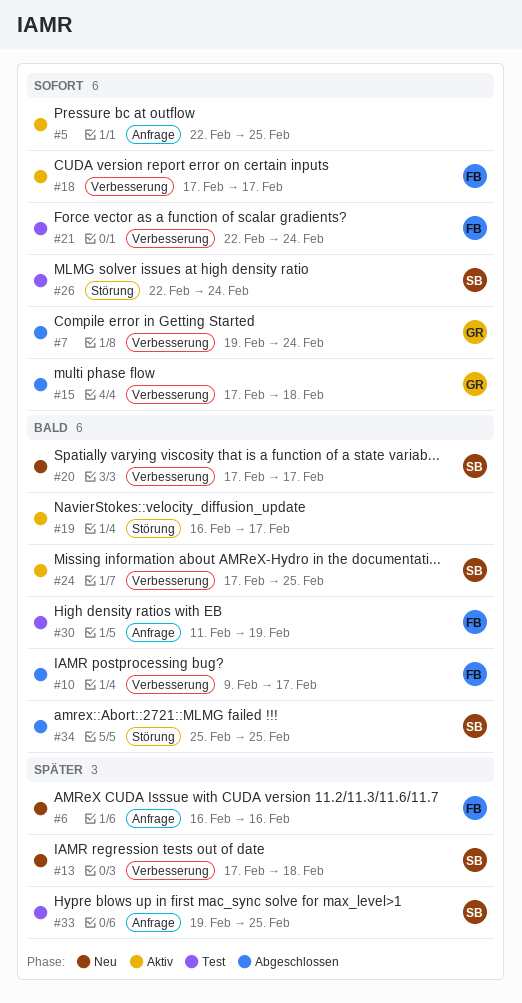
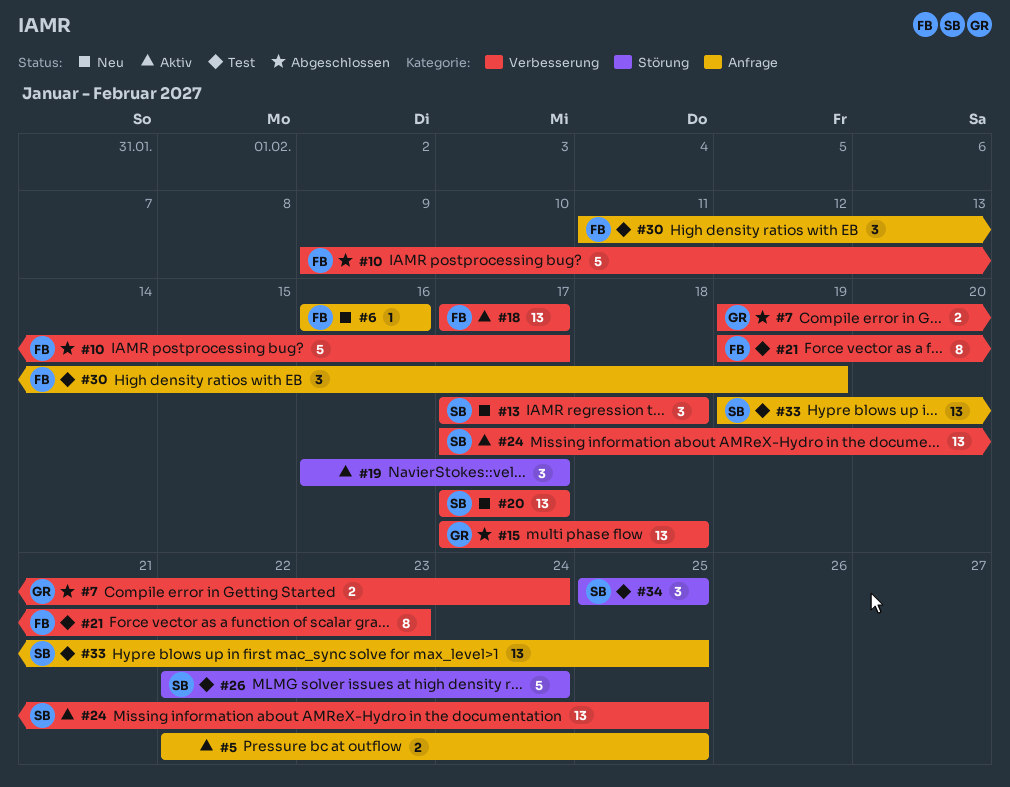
#21, start: Feb 22 -> Feb 19
#21, due: Feb 24 -> Feb 23
#34, status: Abgeschlossen -> Test

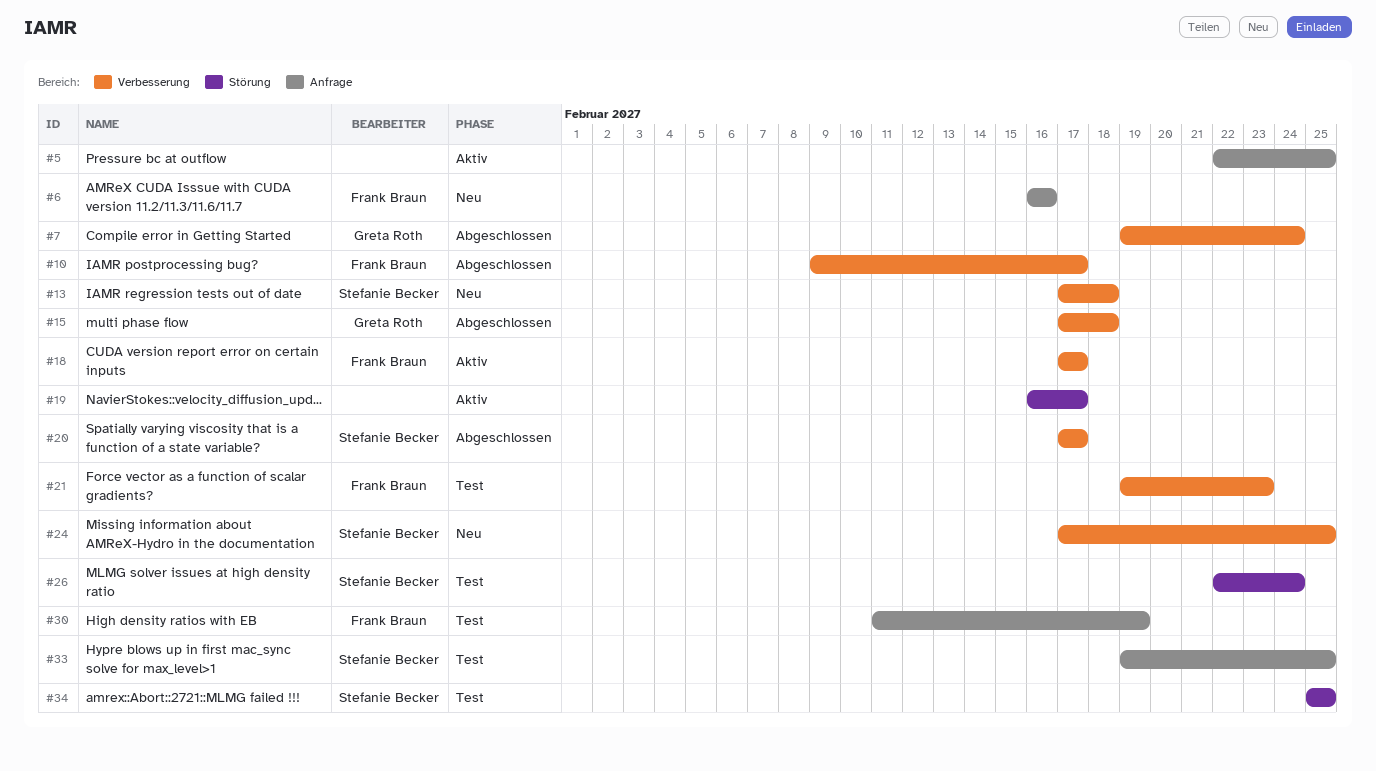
#20, status: Neu -> Abgeschlossen
#24, status: Aktiv -> Neu

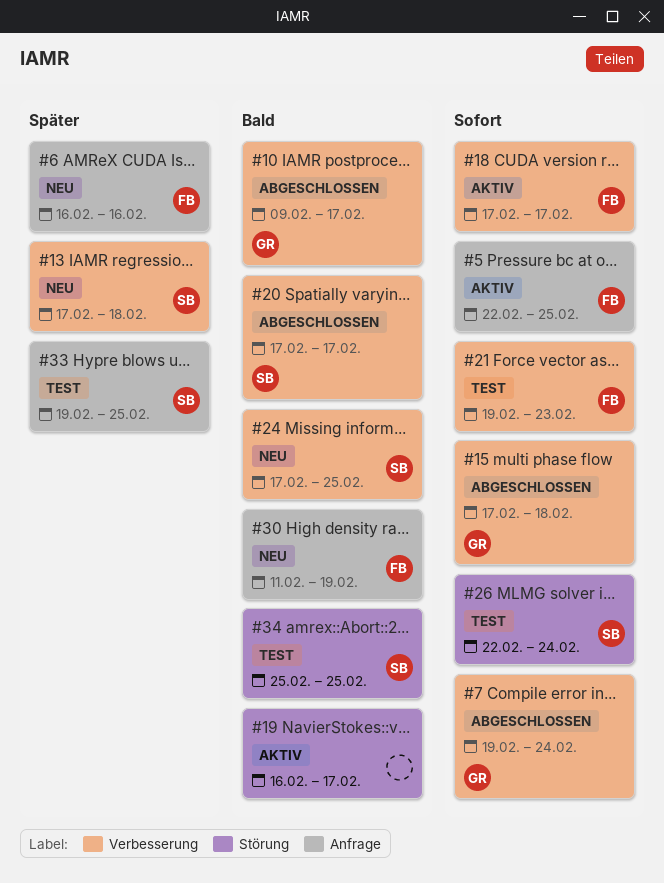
#5, owner: none -> Frank Braun
#10, owner: Frank Braun -> Greta Roth
#30, status: Test -> Neu

